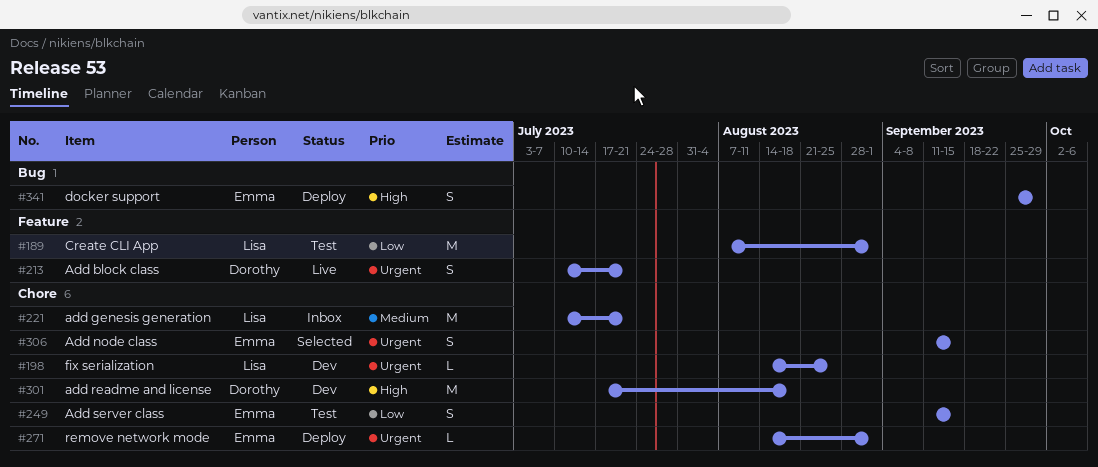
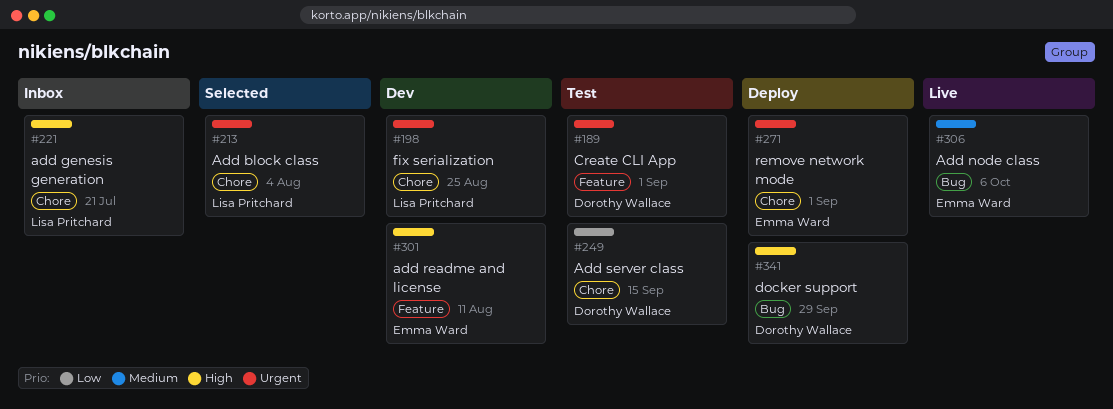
#189, owner: Lisa Pritchard -> Dorothy Wallace
#189, priority: Low -> Urgent
#213, status: Live -> Selected
#213, owner: Dorothy Wallace -> Lisa Pritchard
#213, label: Feature -> Chore
#213, due: Jul 21 -> Aug 4
#221, priority: Medium -> High
#249, owner: Emma Ward -> Dorothy Wallace
#301, owner: Dorothy Wallace -> Emma Ward
#301, label: Chore -> Feature
#301, due: Aug 18 -> Aug 11
#306, status: Selected -> Live
#306, priority: Urgent -> Medium
#306, label: Chore -> Bug
#306, due: Sep 15 -> Oct 6
#341, owner: Emma Ward -> Dorothy Wallace

